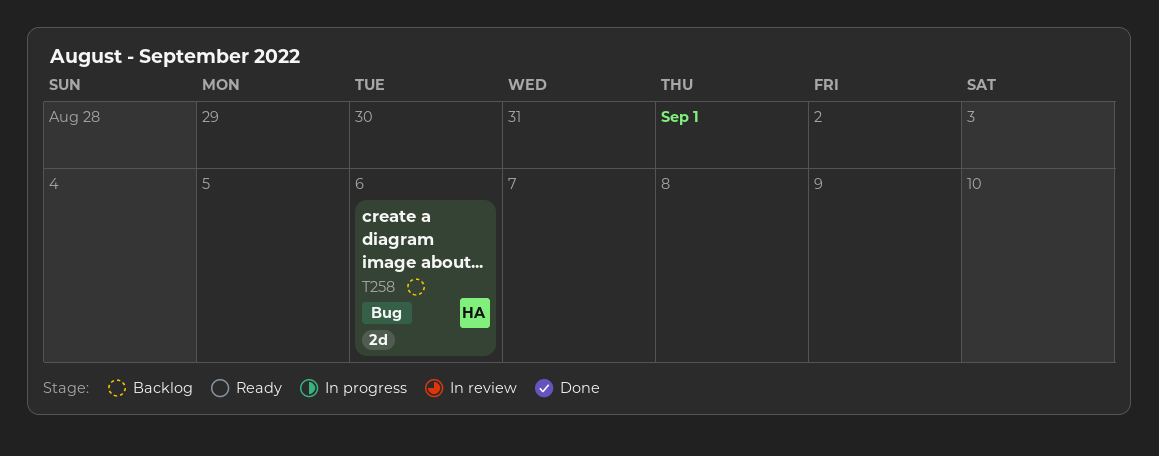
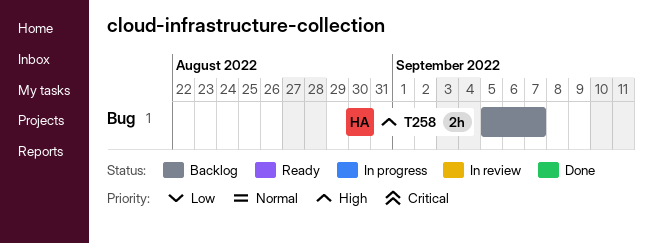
T258, estimate: 2d -> 2h
T258, due: Sep 6 -> Sep 7

